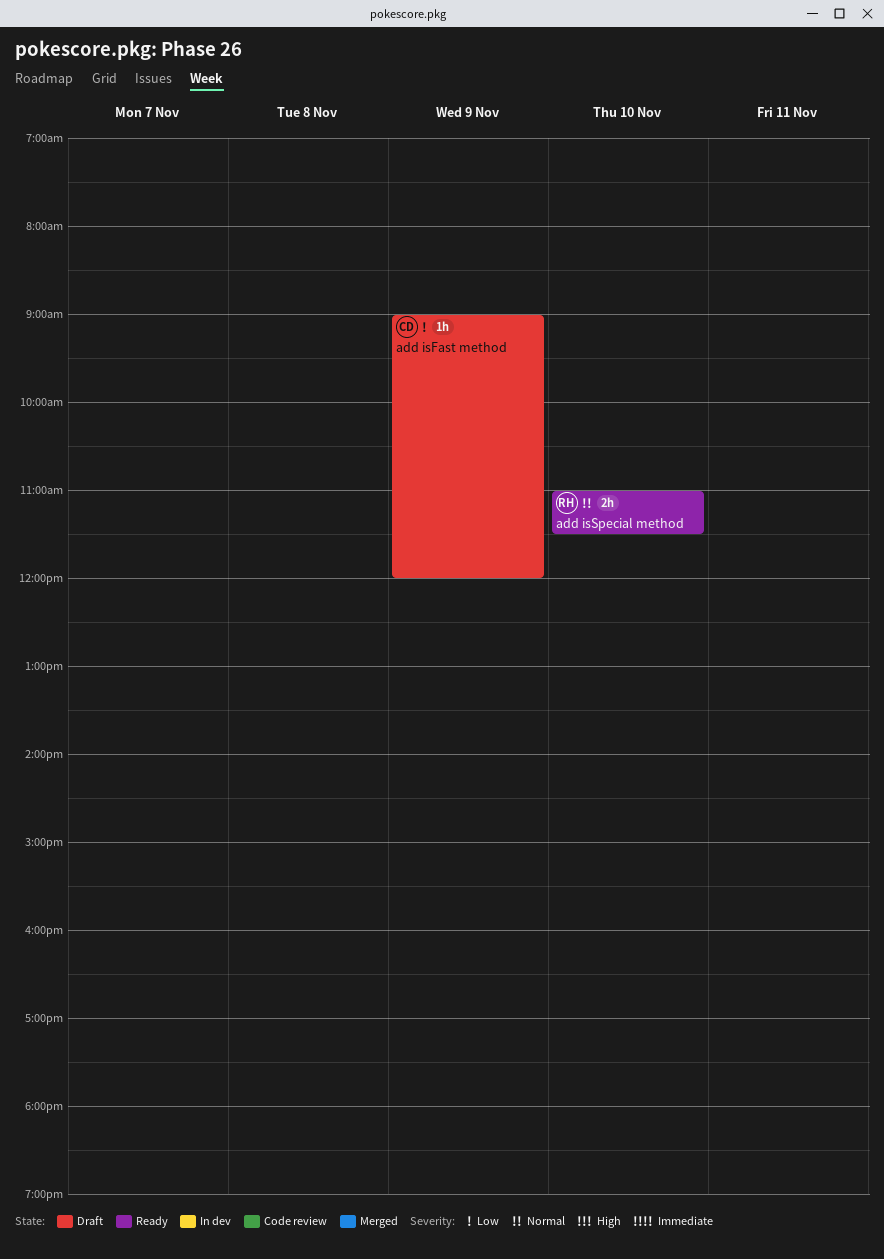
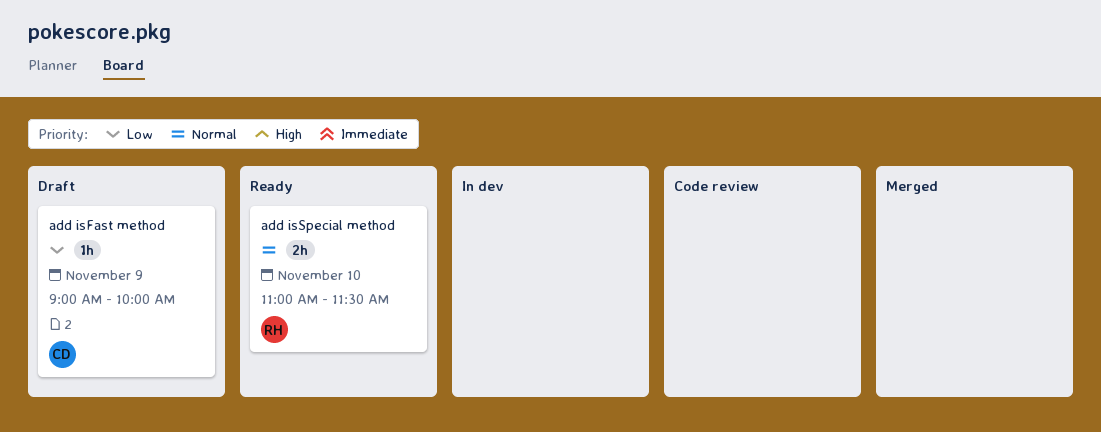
add isFast method, ends: 12:00 -> 10:00

